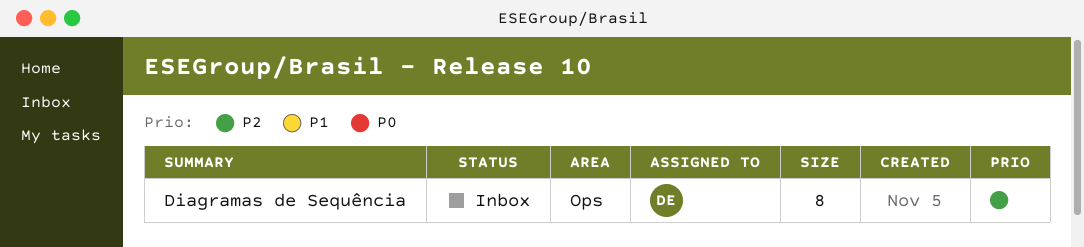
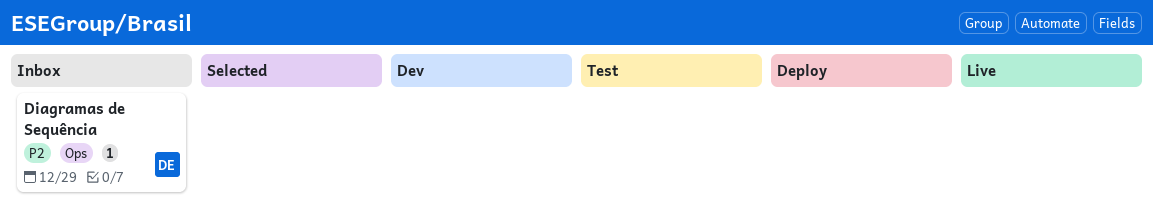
Diagramas de Sequência, estimate: 8 -> 1

